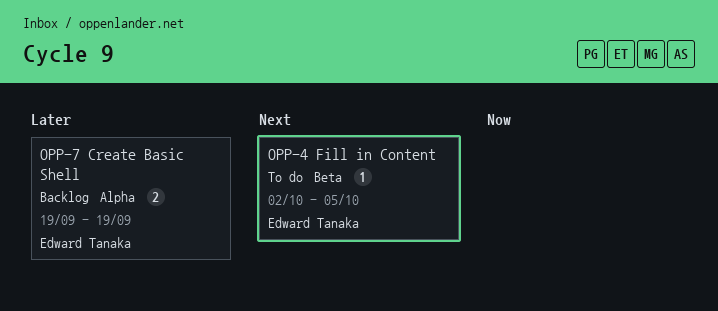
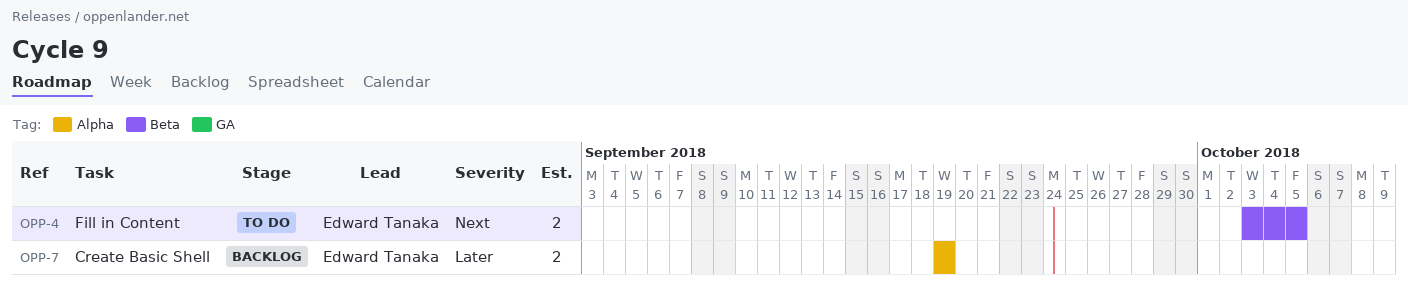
OPP-4, estimate: 1 -> 2
OPP-4, start: Oct 2 -> Oct 3

